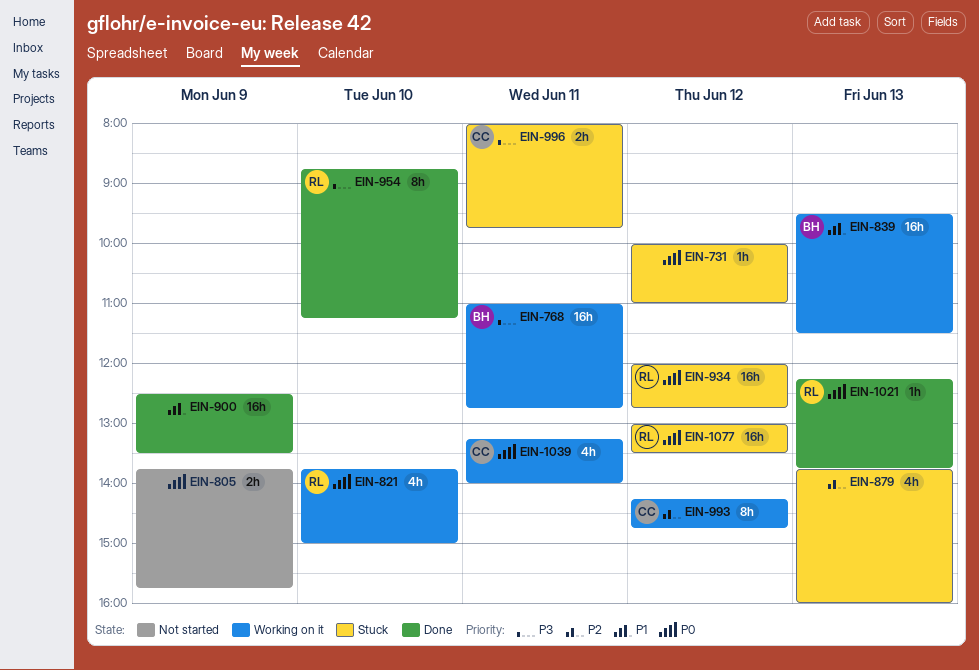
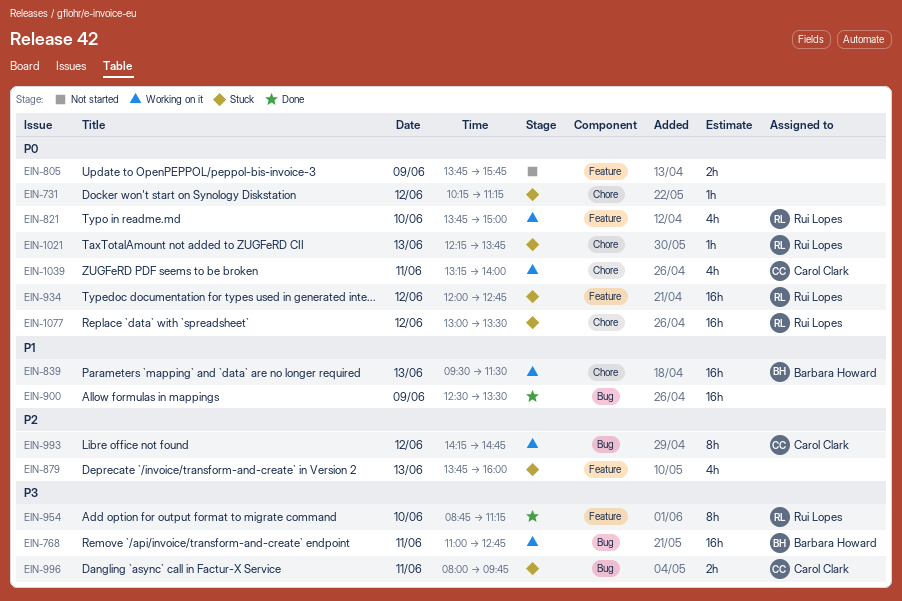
EIN-731, begins: 10:00 -> 10:15
EIN-731, ends: 11:00 -> 11:15
EIN-1021, status: Done -> Stuck

